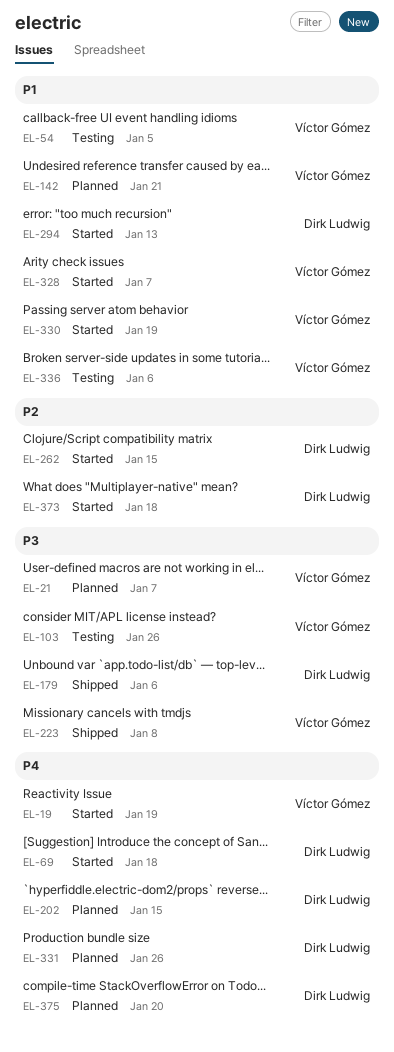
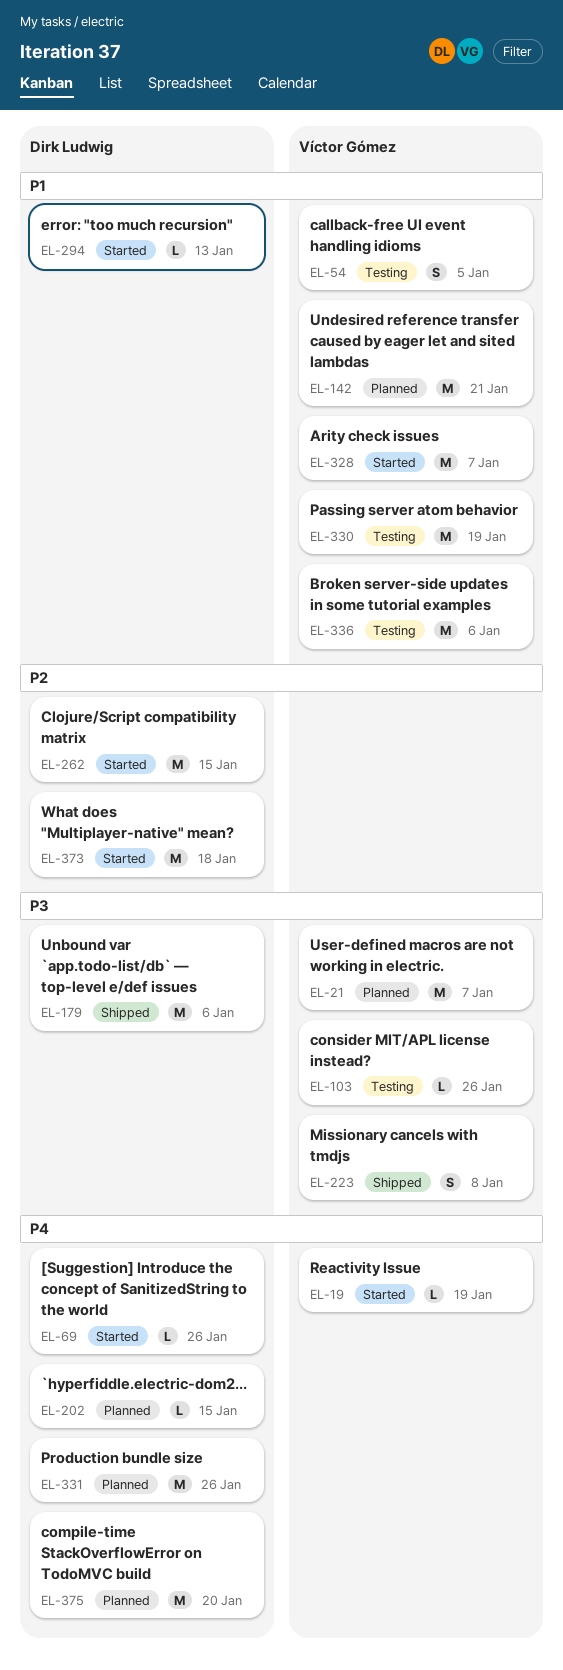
EL-69, due: Jan 18 -> Jan 26
EL-330, status: Started -> Testing

